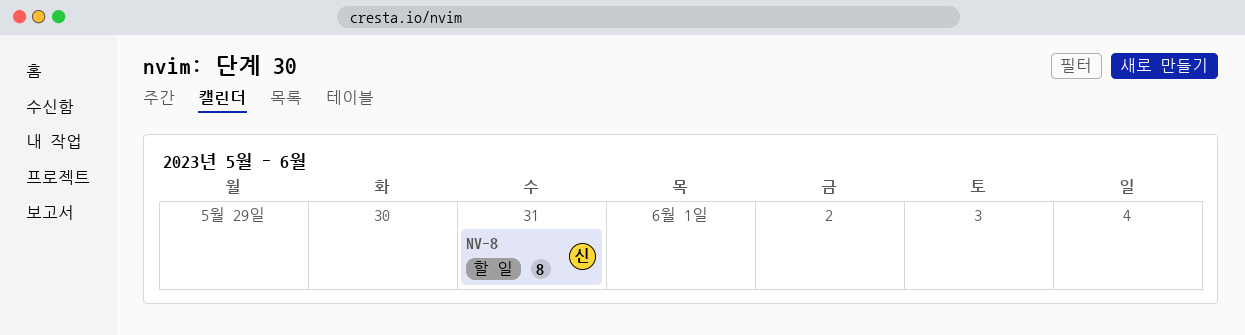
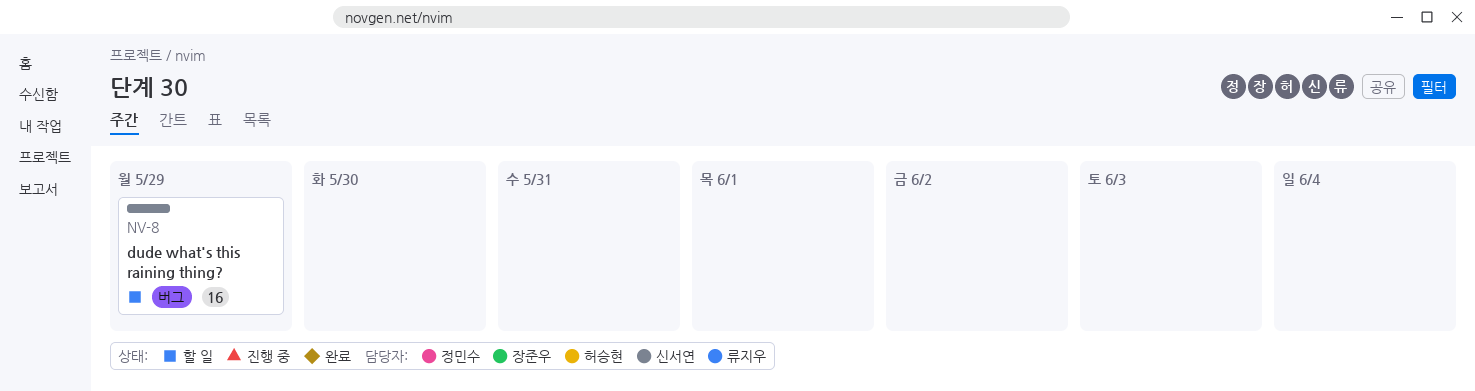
NV-8, estimate: 8 -> 16
NV-8, due: May 31 -> May 29

